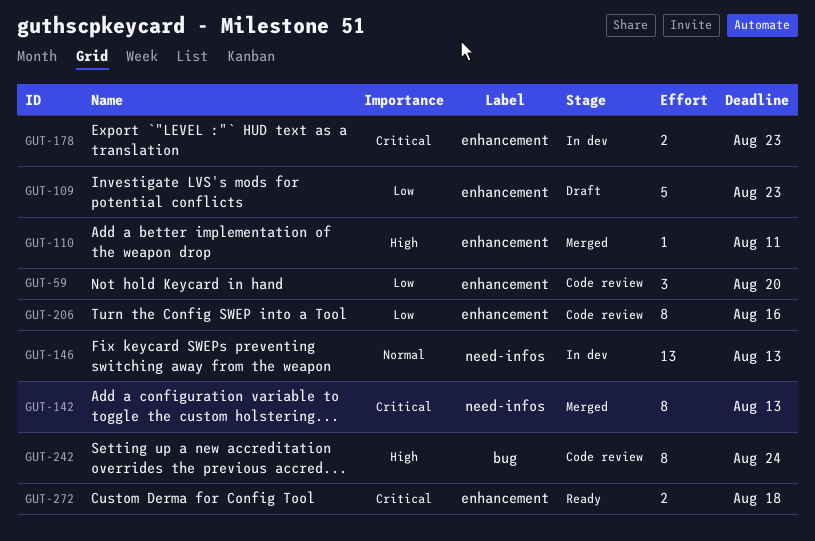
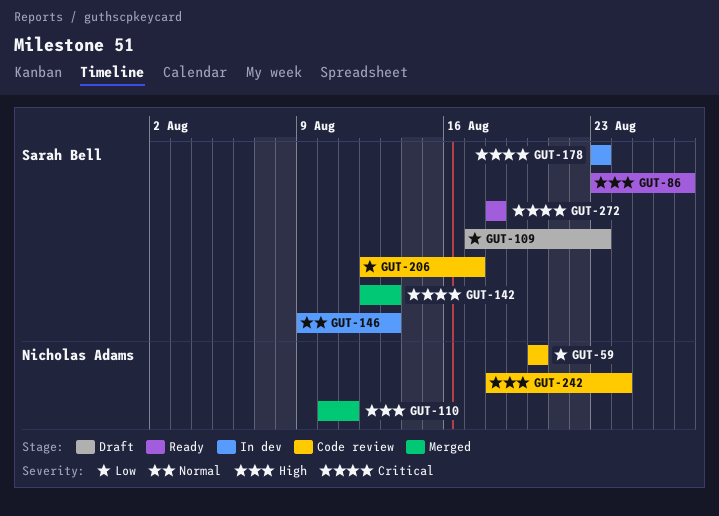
GUT-86: none -> present
GUT-206, due: Aug 16 -> Aug 17

